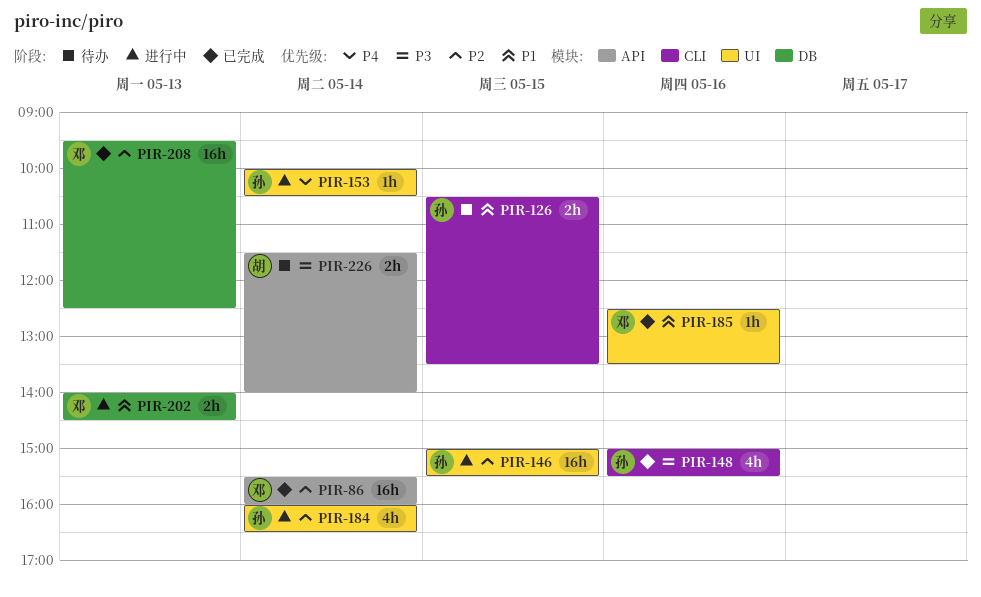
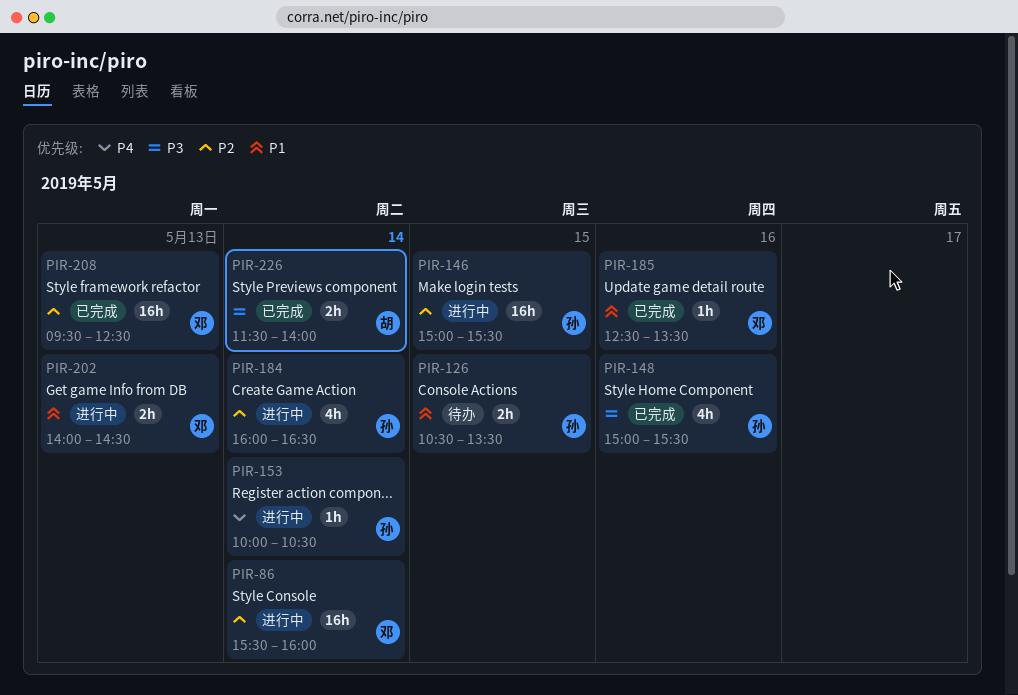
PIR-86, status: 已完成 -> 进行中
PIR-226, status: 待办 -> 已完成

